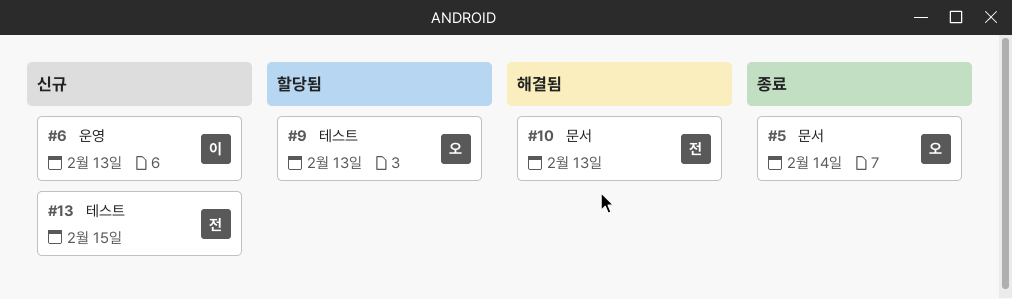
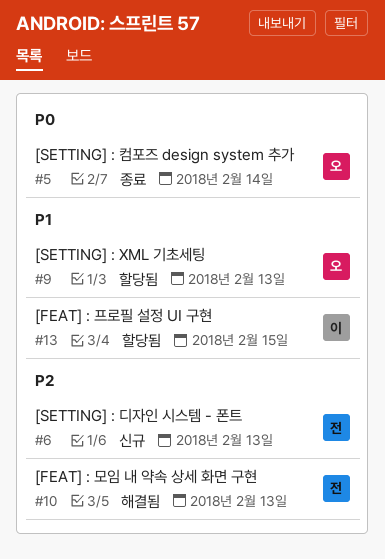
#6, owner: 이 -> 전
#13, status: 신규 -> 할당됨
#13, owner: 전 -> 이

